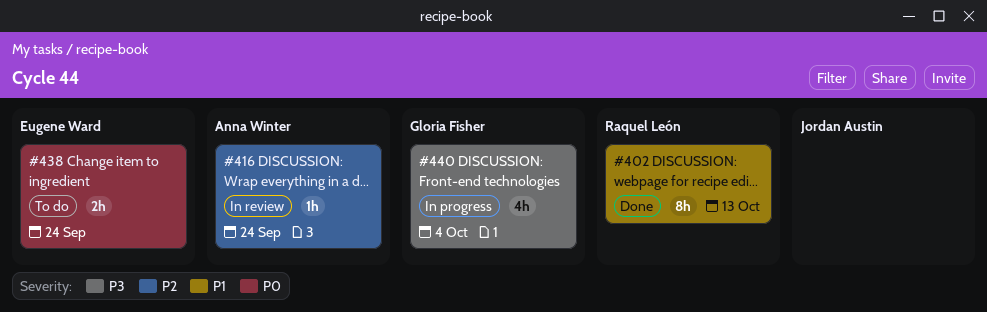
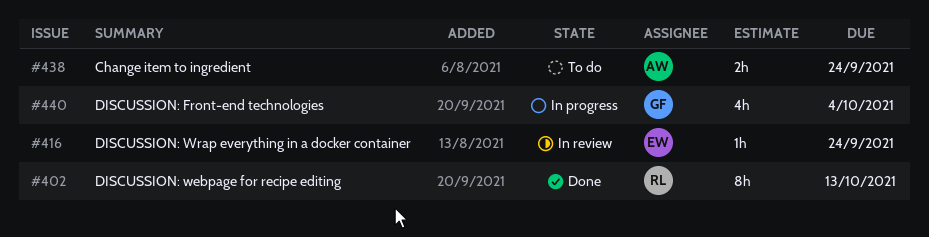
#416, owner: Anna Winter -> Eugene Ward
#438, owner: Eugene Ward -> Anna Winter

